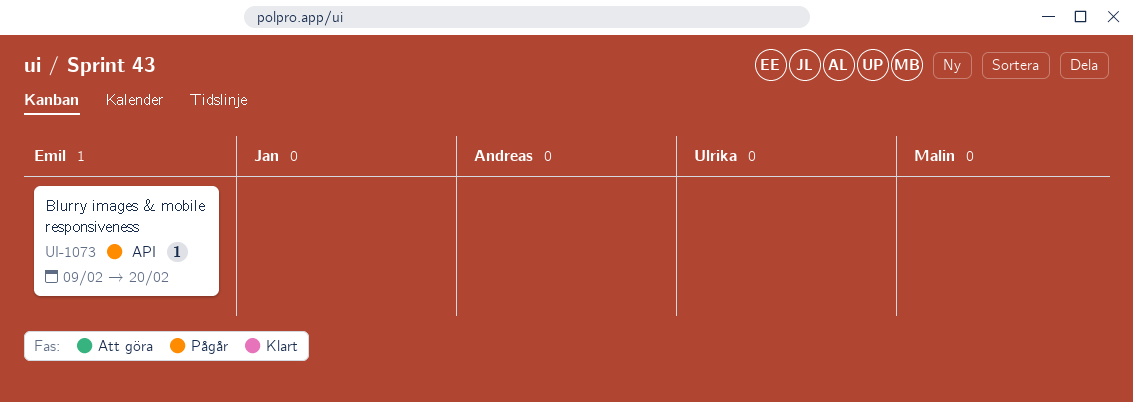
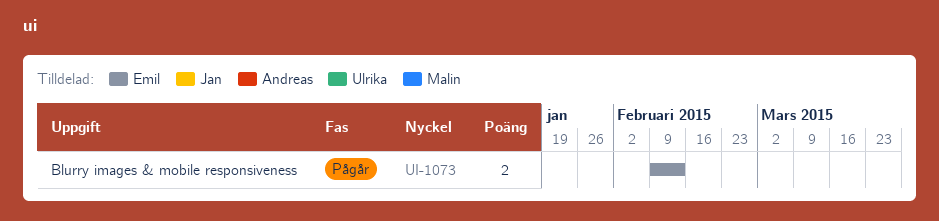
UI-1073, estimate: 1 -> 2
UI-1073, due: Feb 20 -> Feb 13

